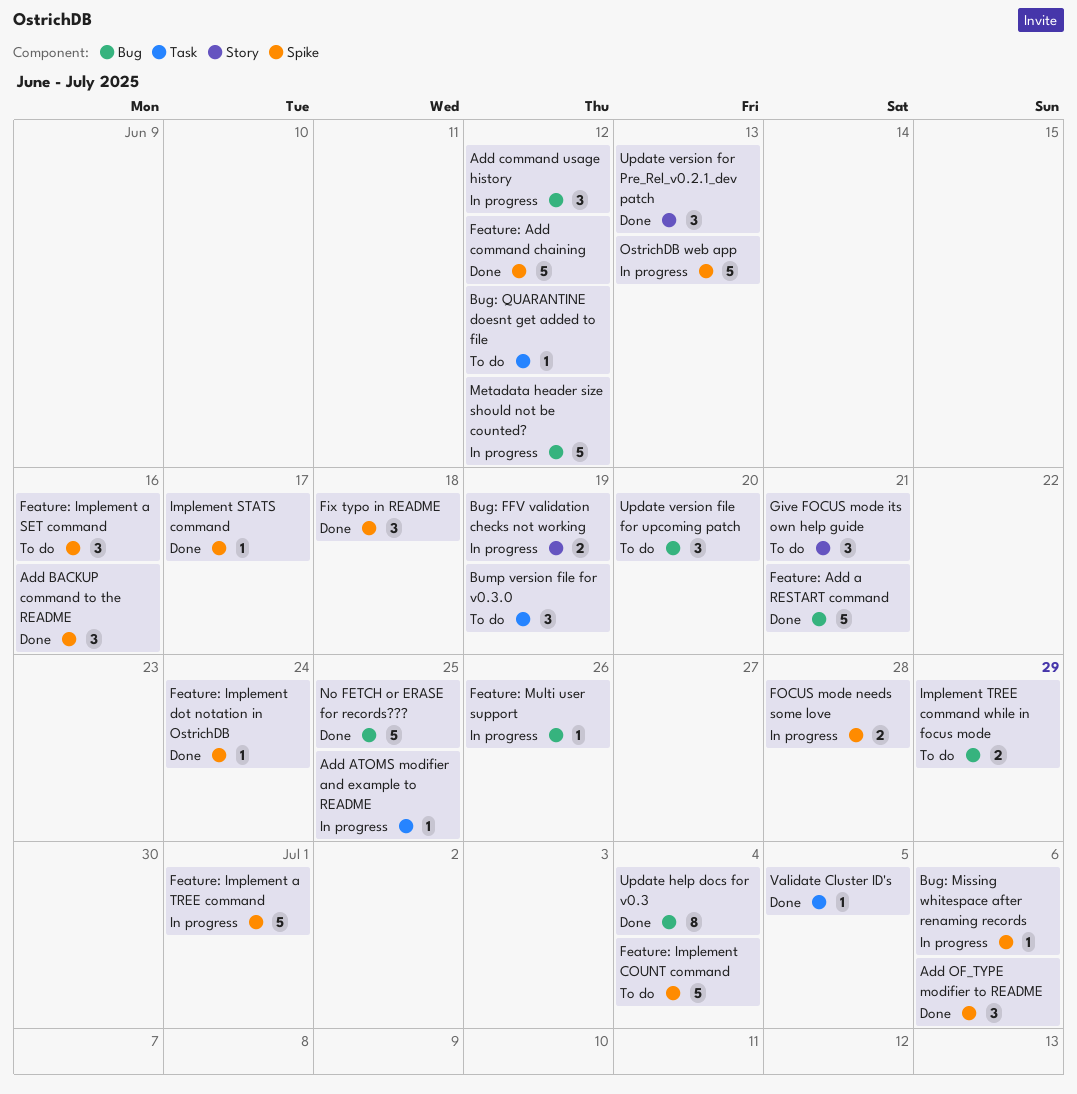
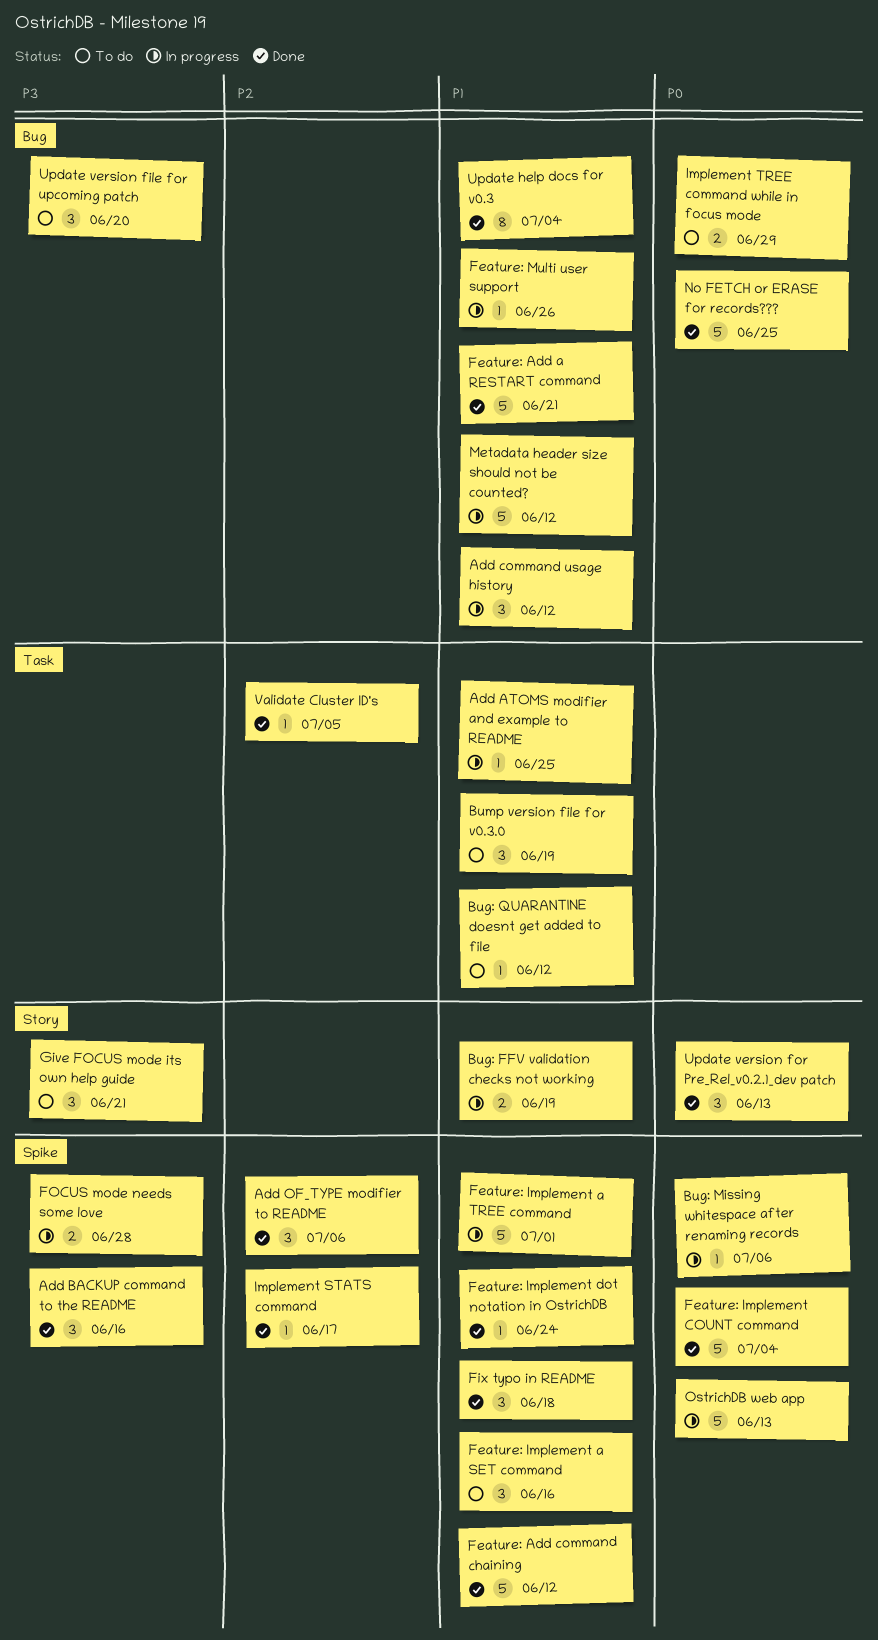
Feature: Implement COUNT command, status: To do -> Done

